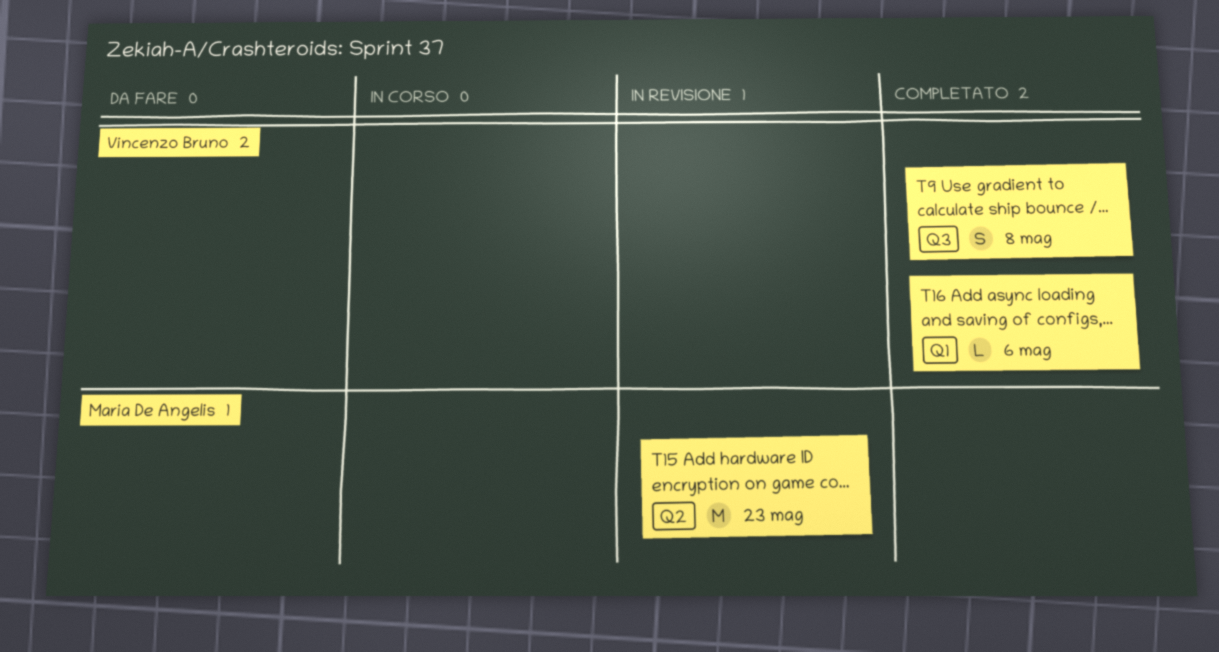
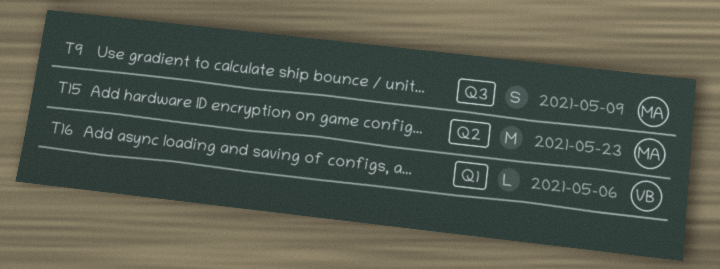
T9, owner: Vincenzo Bruno -> Maria De Angelis
T9, due: May 8 -> May 9

